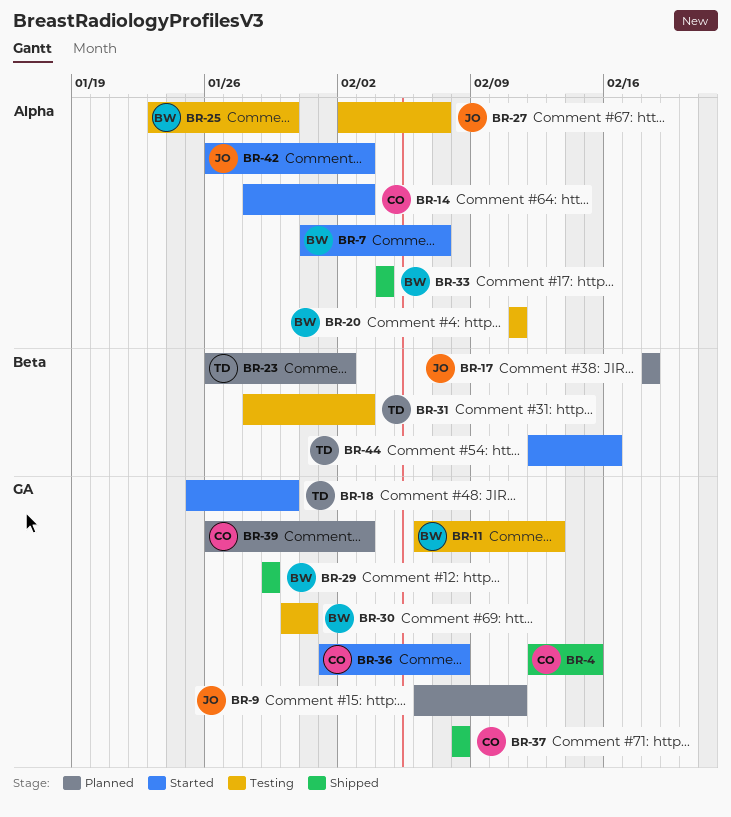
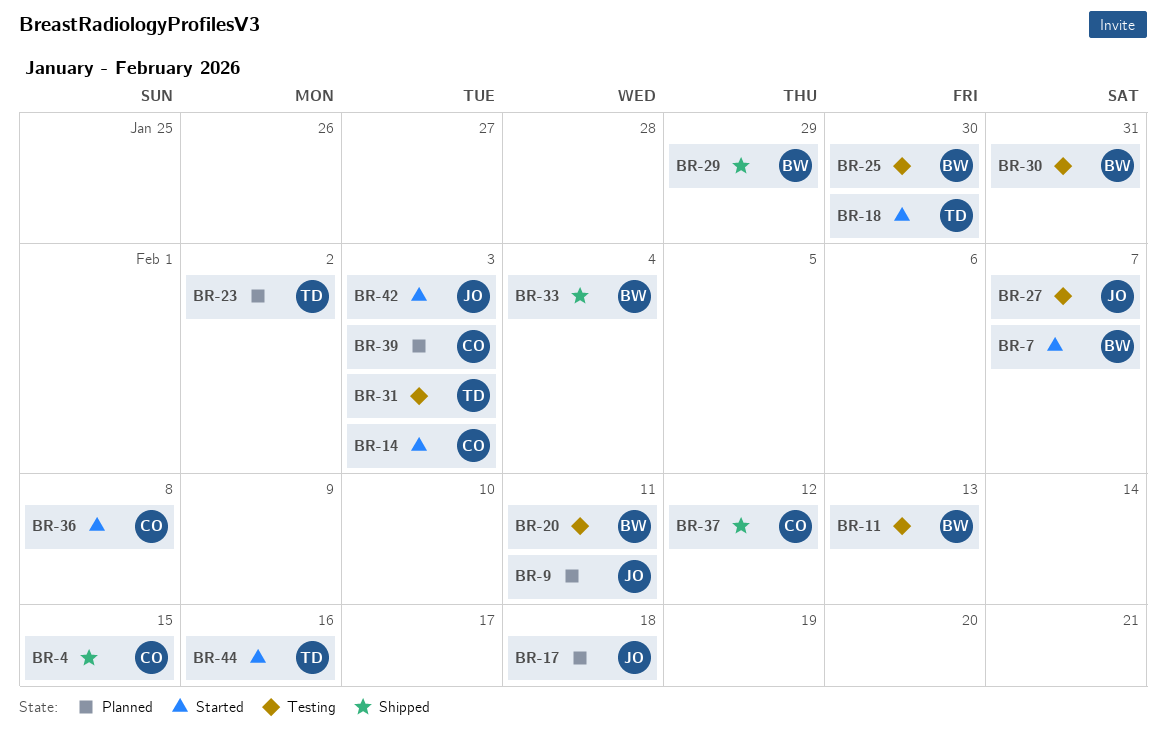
BR-37, due: Feb 8 -> Feb 12

